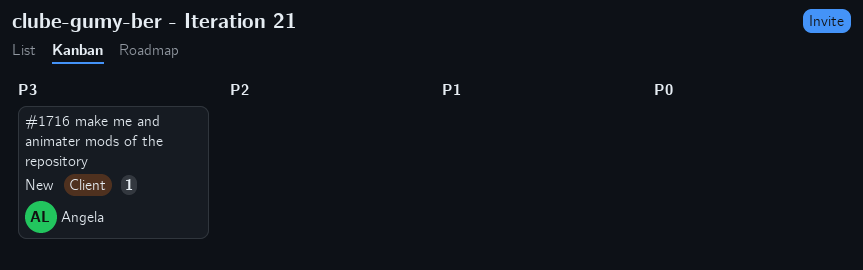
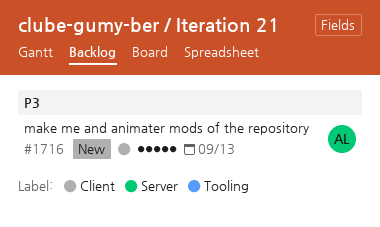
#1716, estimate: 1 -> 5

